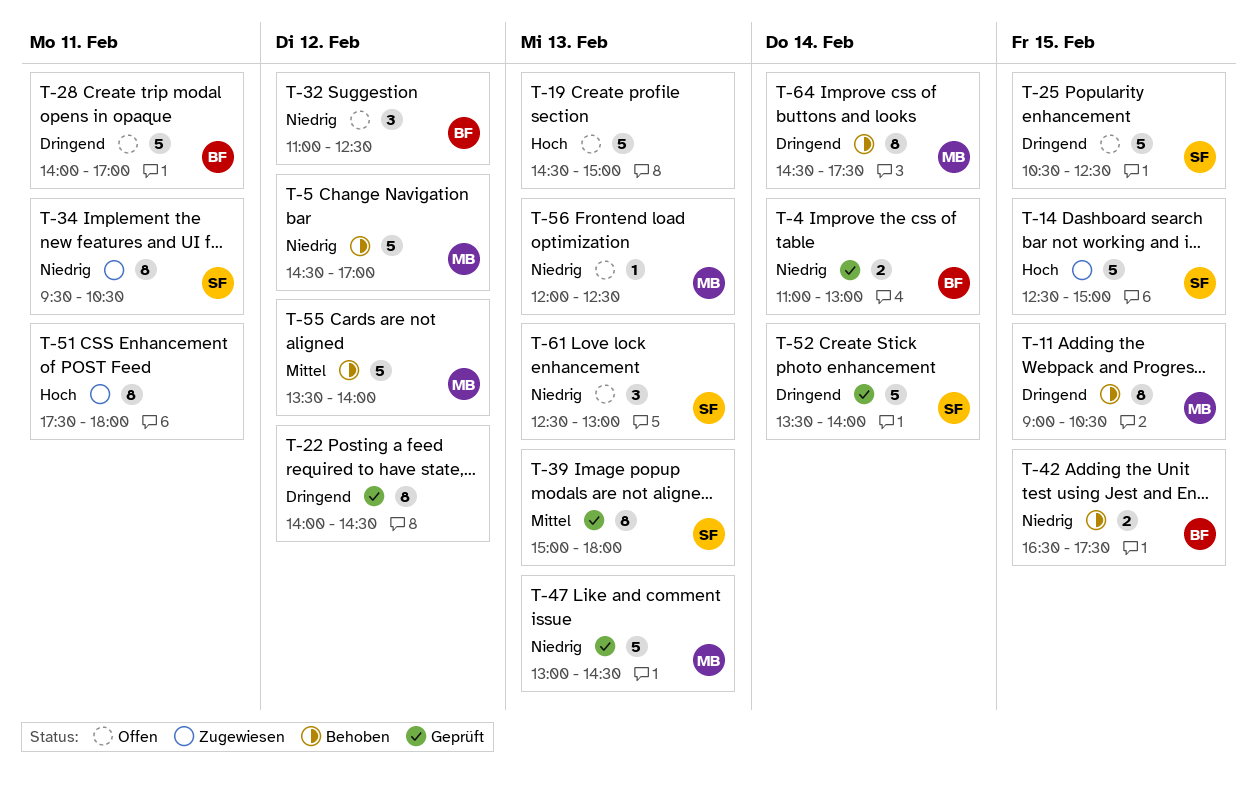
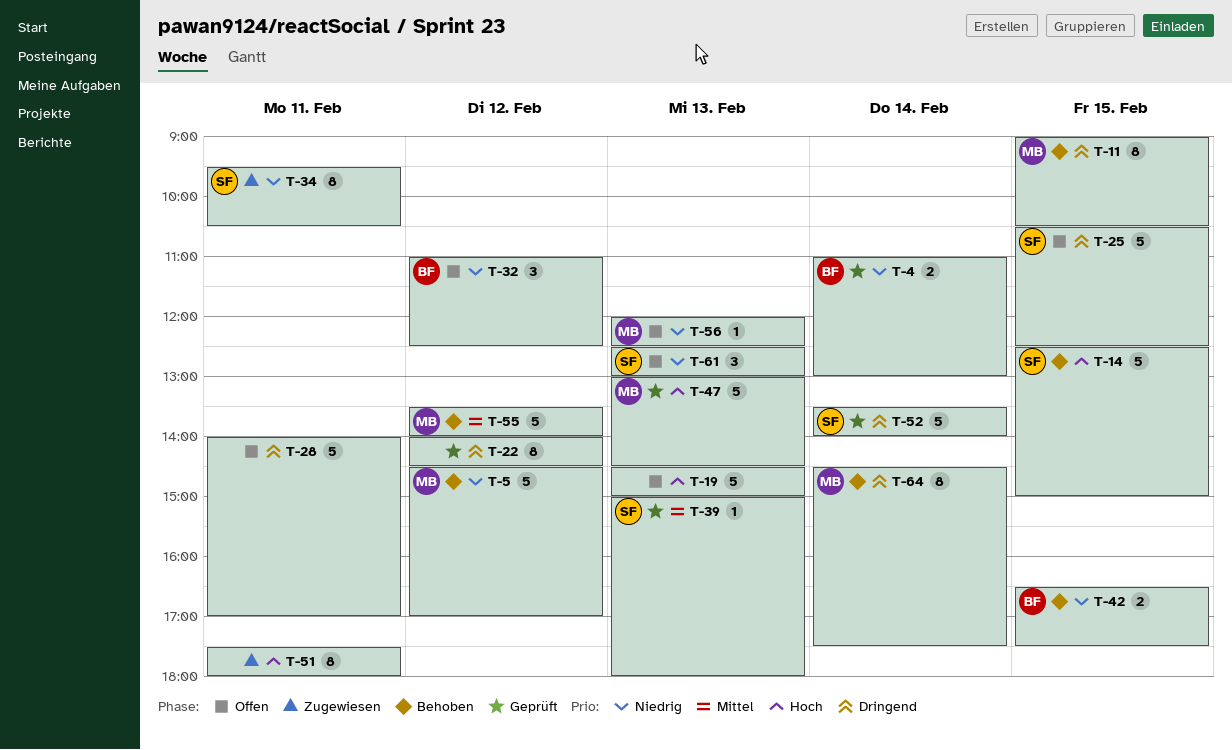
T-14, status: Zugewiesen -> Behoben
T-28, owner: BF -> none
T-39, estimate: 8 -> 1
T-47, priority: Niedrig -> Hoch

